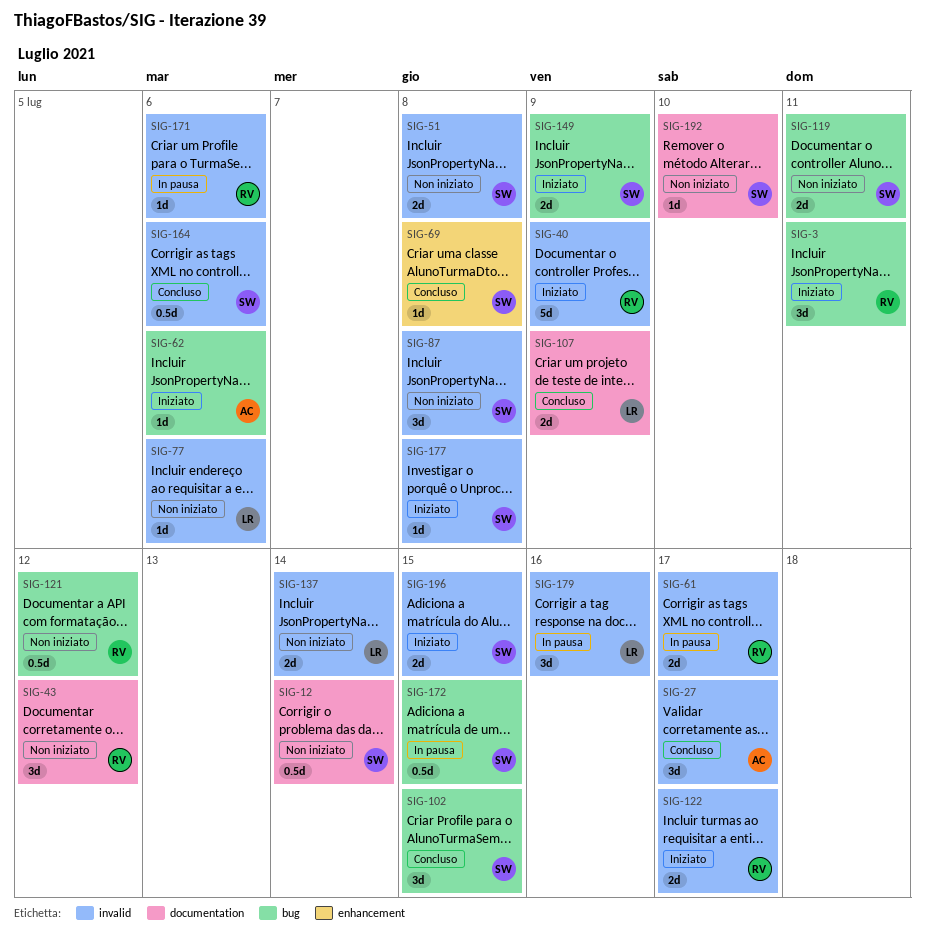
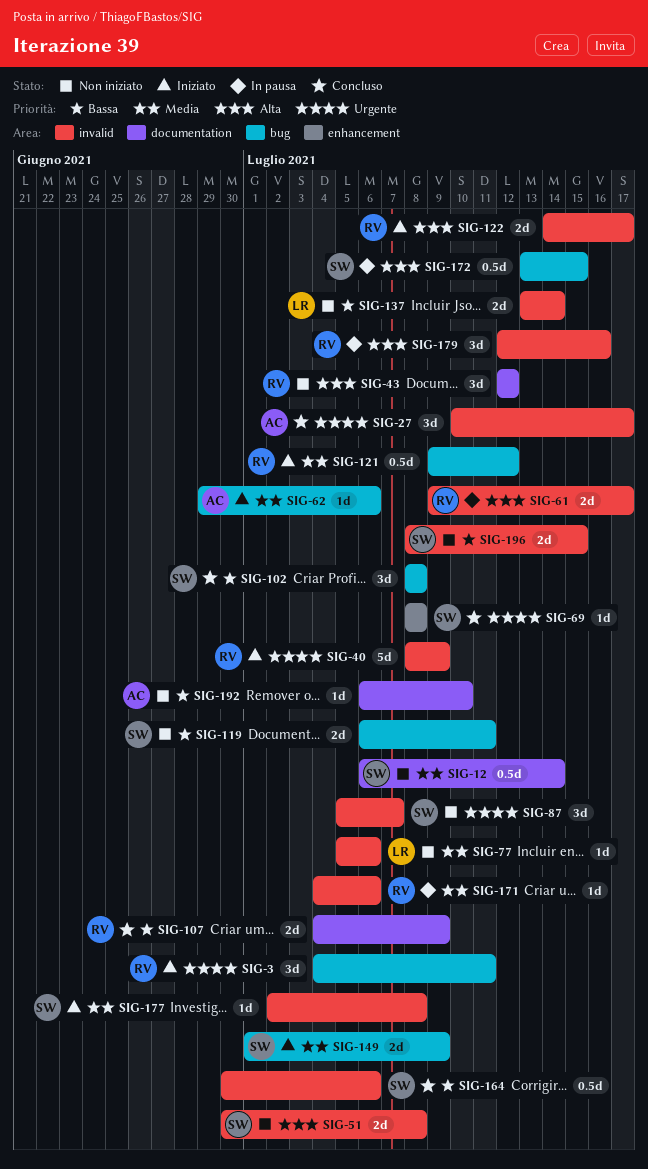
SIG-87, due: Jul 8 -> Jul 7
SIG-102, due: Jul 15 -> Jul 8
SIG-107, owner: LR -> RV
SIG-121, status: Non iniziato -> Iniziato
SIG-179, owner: LR -> RV
SIG-192, owner: SW -> AC
SIG-196, status: Iniziato -> Non iniziato

